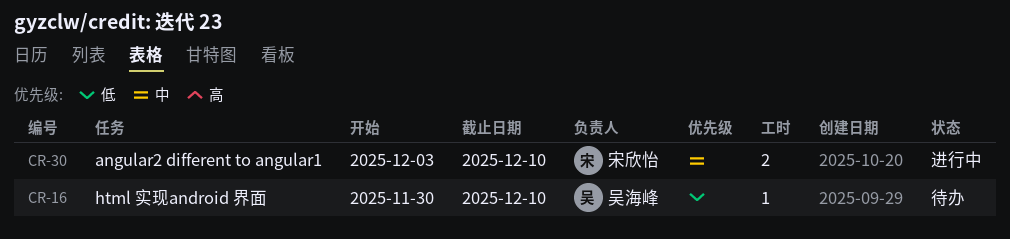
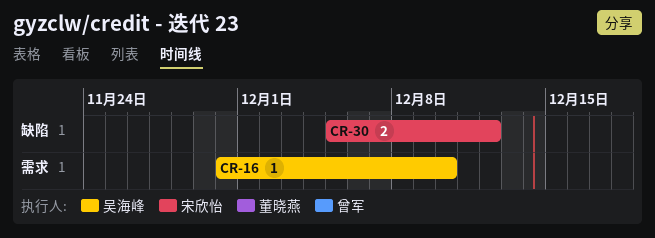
CR-30, start: Dec 3 -> Dec 5
CR-30, due: Dec 10 -> Dec 12

